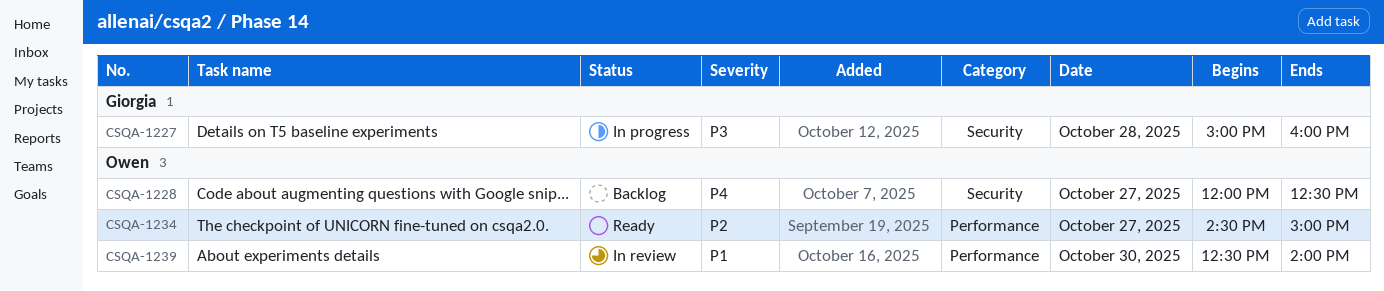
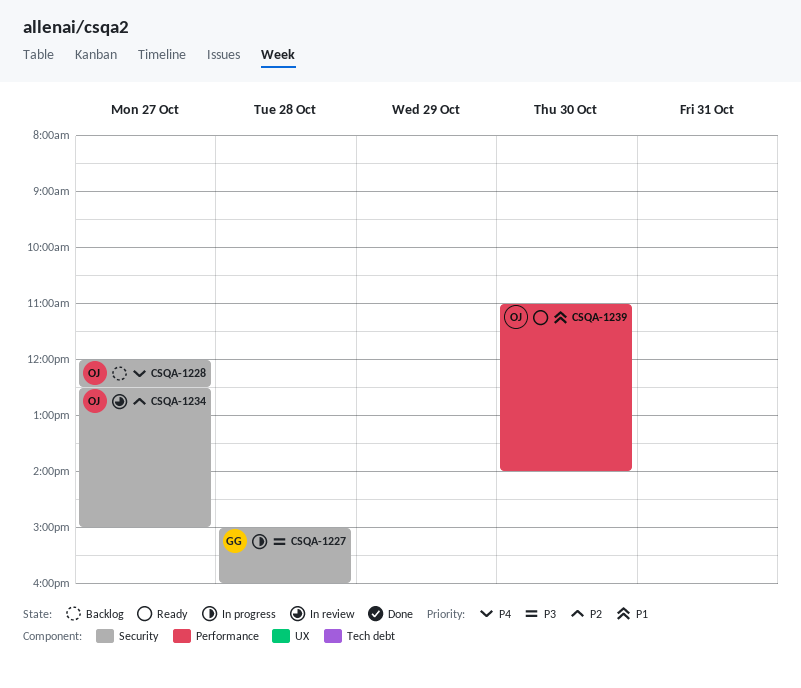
CSQA-1234, status: Ready -> In review
CSQA-1234, label: Performance -> Security
CSQA-1234, begins: 14:30 -> 12:30
CSQA-1239, status: In review -> Ready
CSQA-1239, begins: 12:30 -> 11:00

